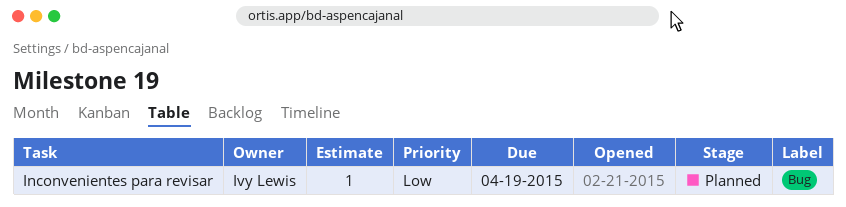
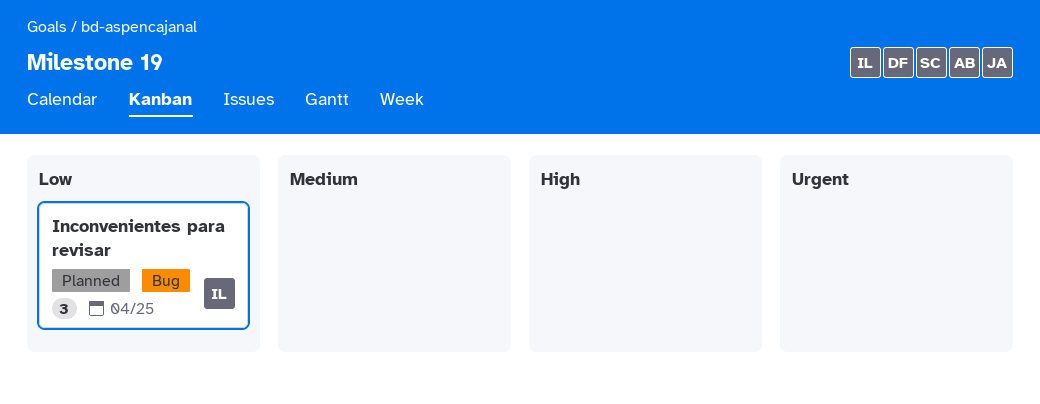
Inconvenientes para revisar, estimate: 1 -> 3
Inconvenientes para revisar, due: Apr 19 -> Apr 25

